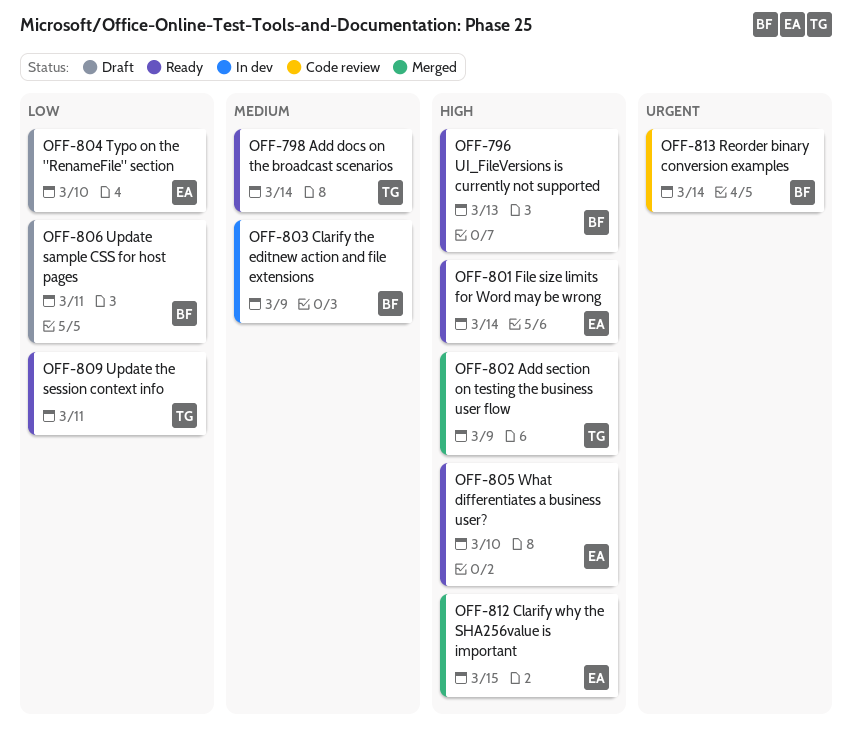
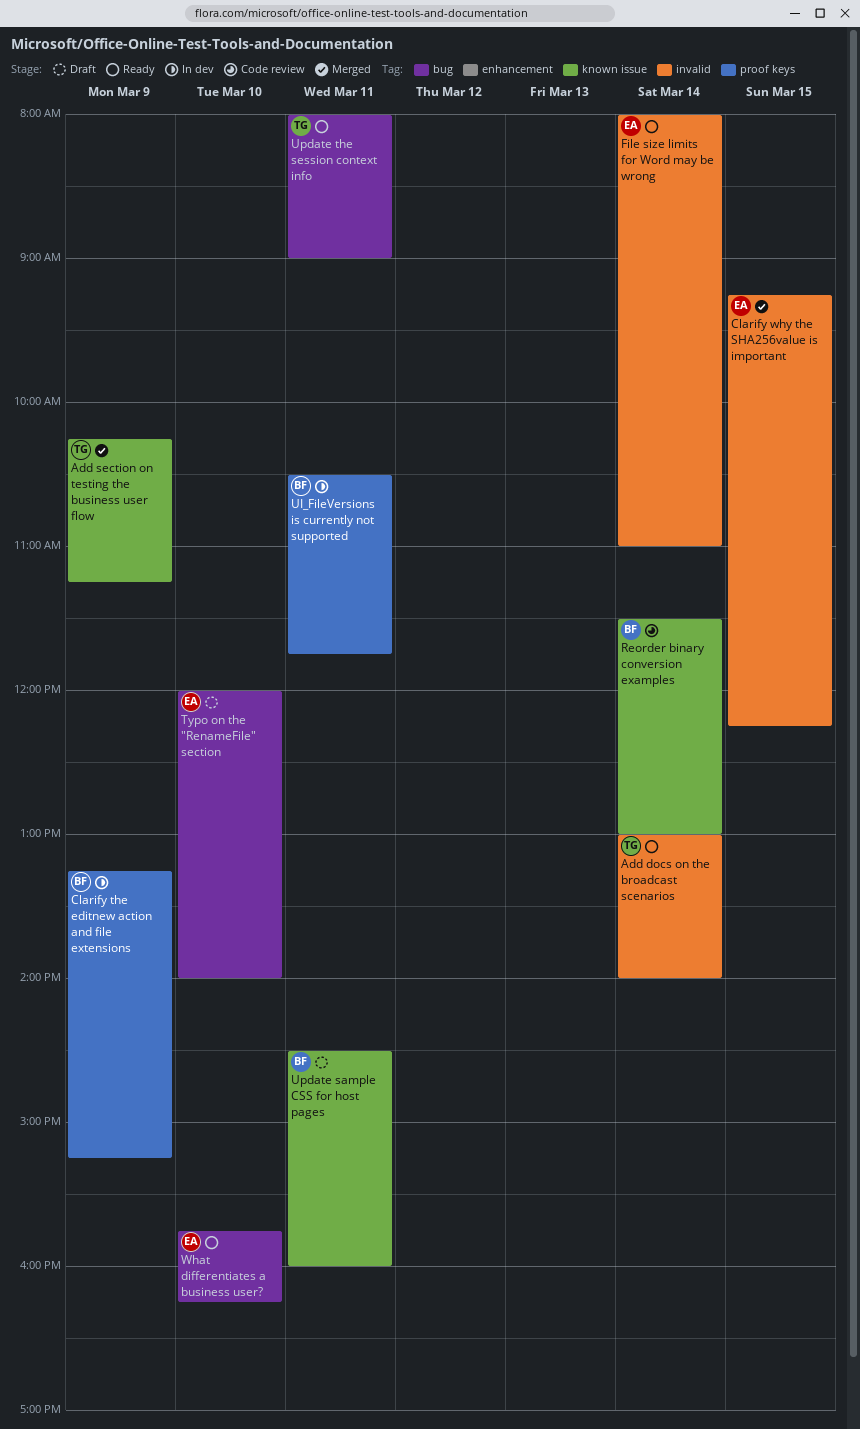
UI_FileVersions is currently not supported, status: Ready -> In dev
UI_FileVersions is currently not supported, day: Mar 13 -> Mar 11

